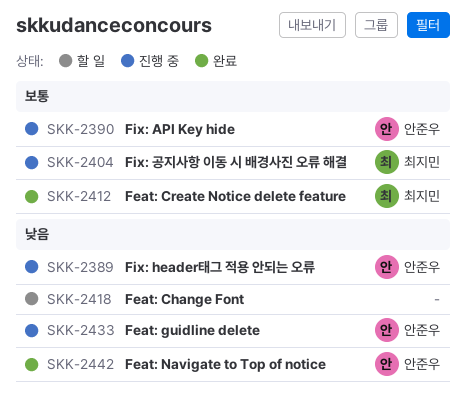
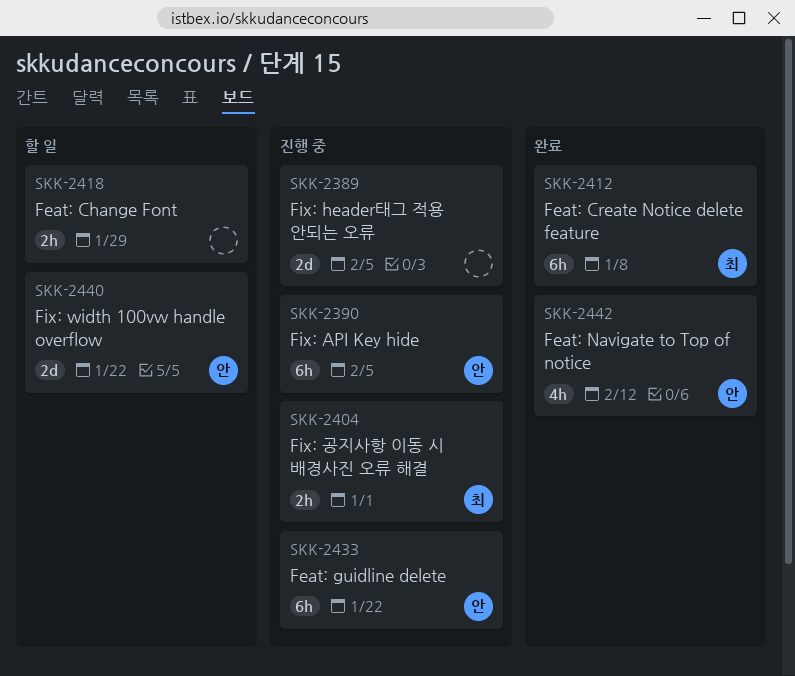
SKK-2389, owner: 안준우 -> none
SKK-2440: none -> present

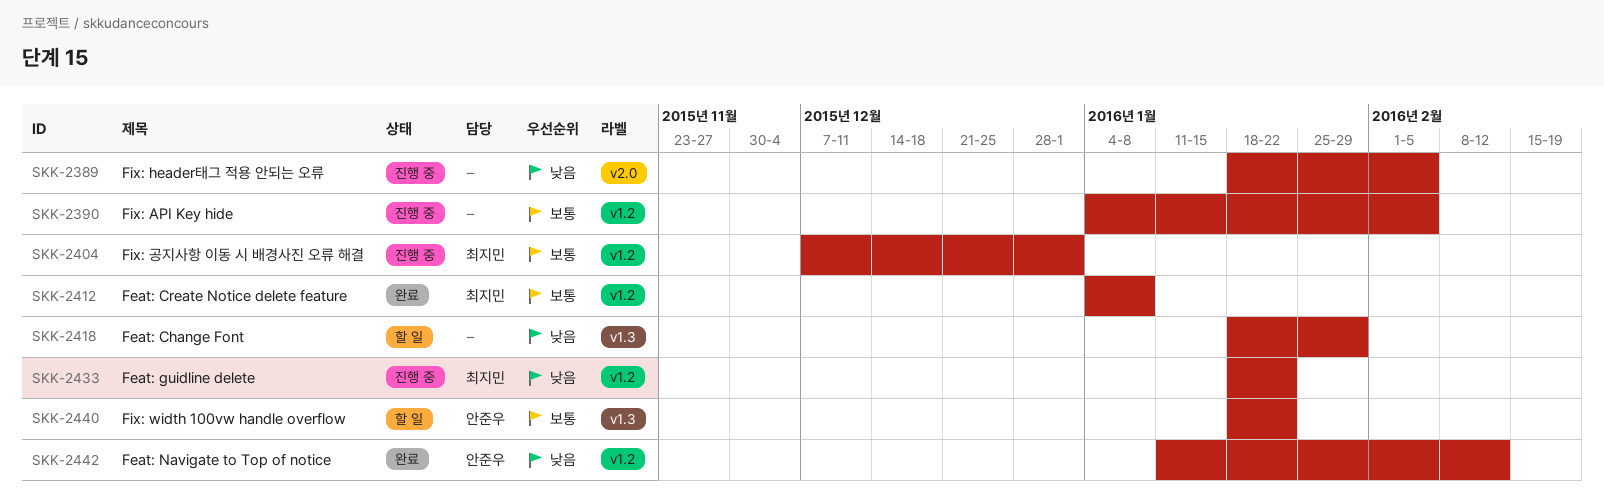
SKK-2390, owner: 안준우 -> none
SKK-2433, owner: 안준우 -> 최지민

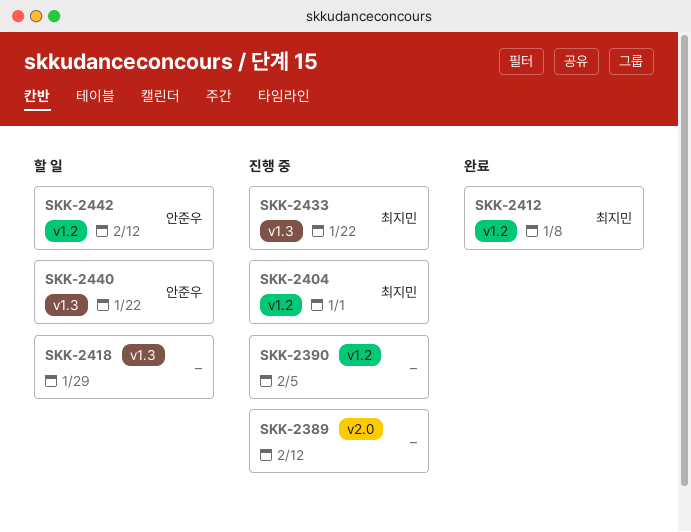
SKK-2389, due: Feb 5 -> Feb 12
SKK-2433, label: v1.2 -> v1.3
SKK-2442, status: 완료 -> 할 일

